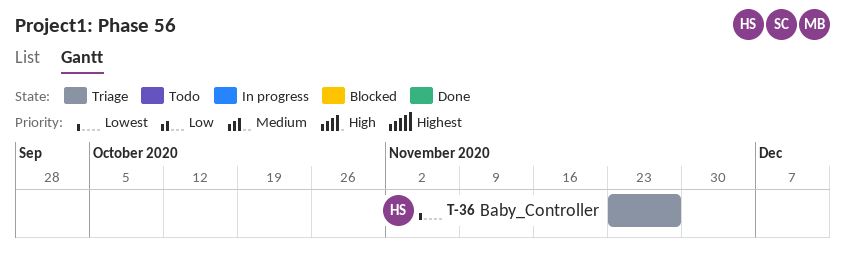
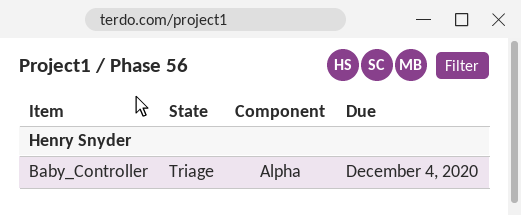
Baby_Controller, due: Nov 27 -> Dec 4

